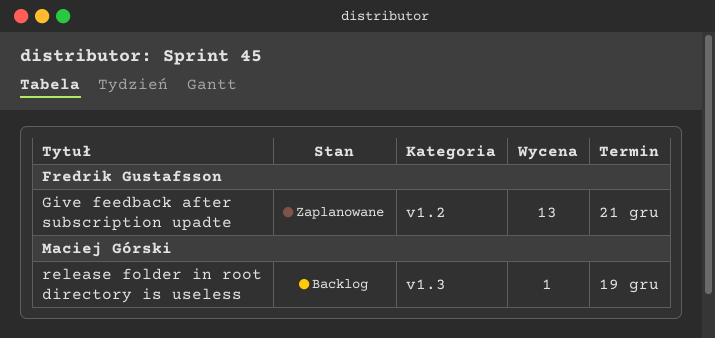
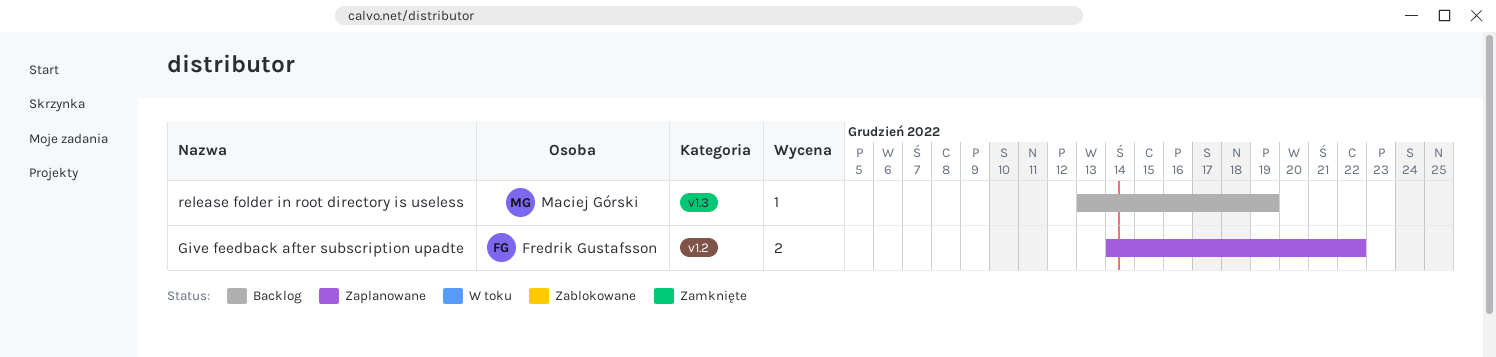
Give feedback after subscription upadte, estimate: 13 -> 2
Give feedback after subscription upadte, due: Dec 21 -> Dec 22

